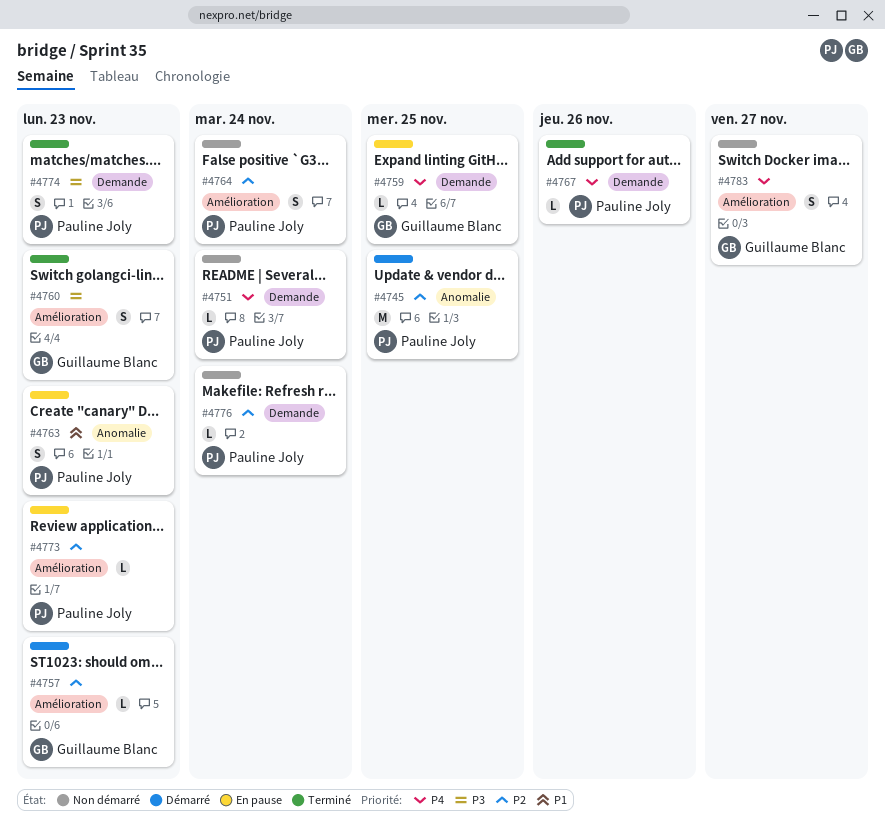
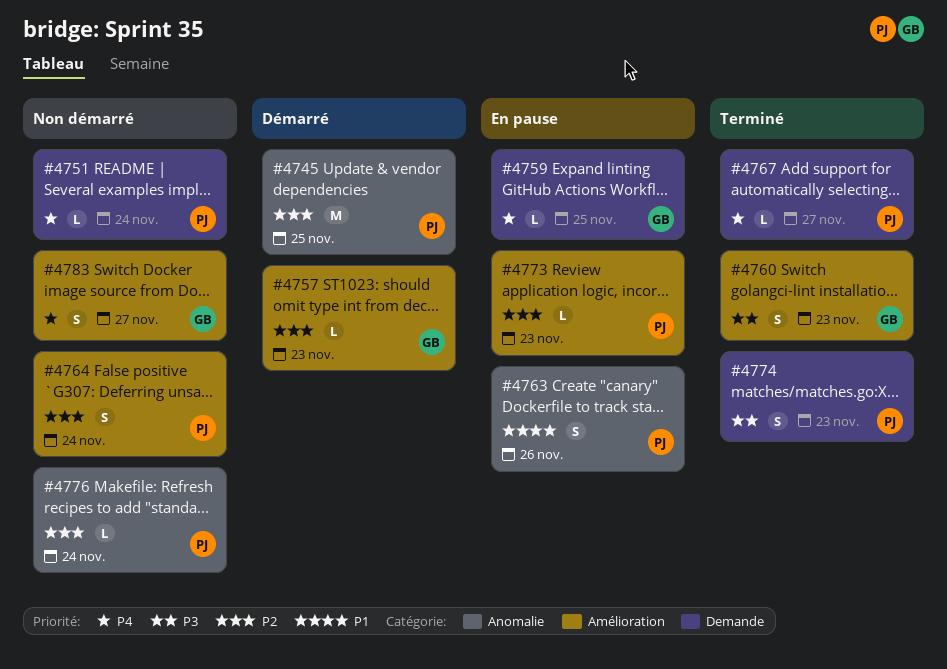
#4763, due: Nov 23 -> Nov 26
#4767, due: Nov 26 -> Nov 27
#4776, label: Demande -> Anomalie

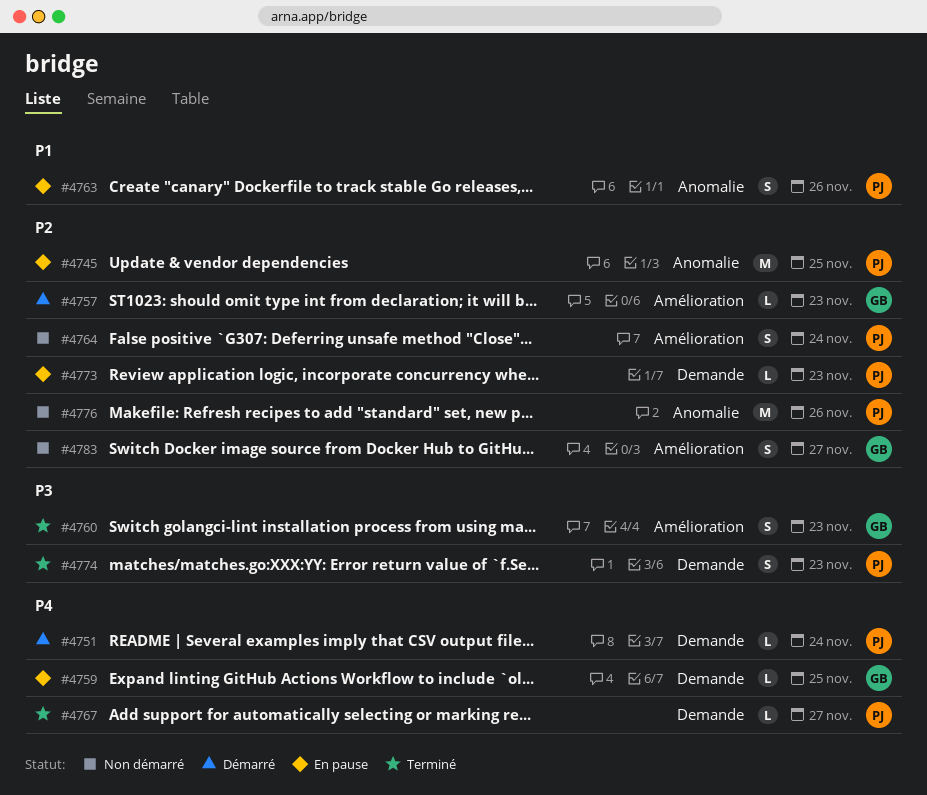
#4745, status: Démarré -> En pause
#4751, status: Non démarré -> Démarré
#4773, label: Amélioration -> Demande
#4776, estimate: L -> M
#4776, due: Nov 24 -> Nov 26
#4783, priority: P4 -> P2

